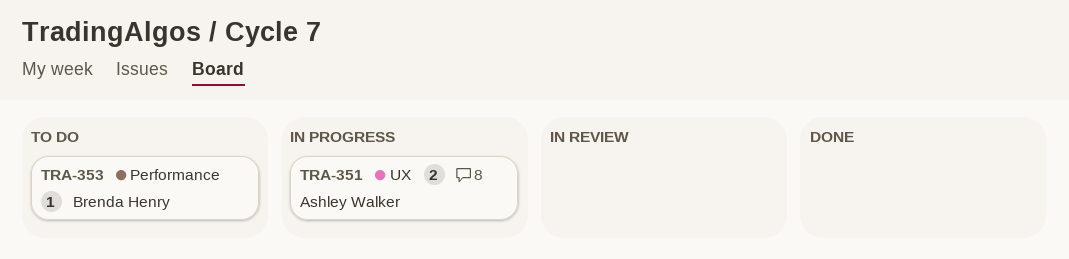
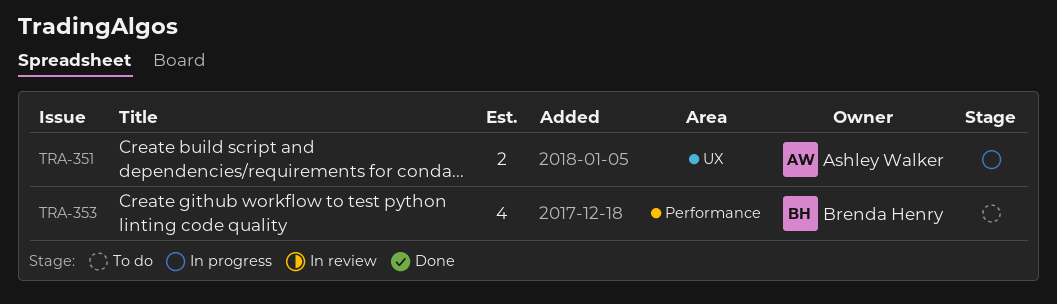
TRA-353, estimate: 1 -> 4

